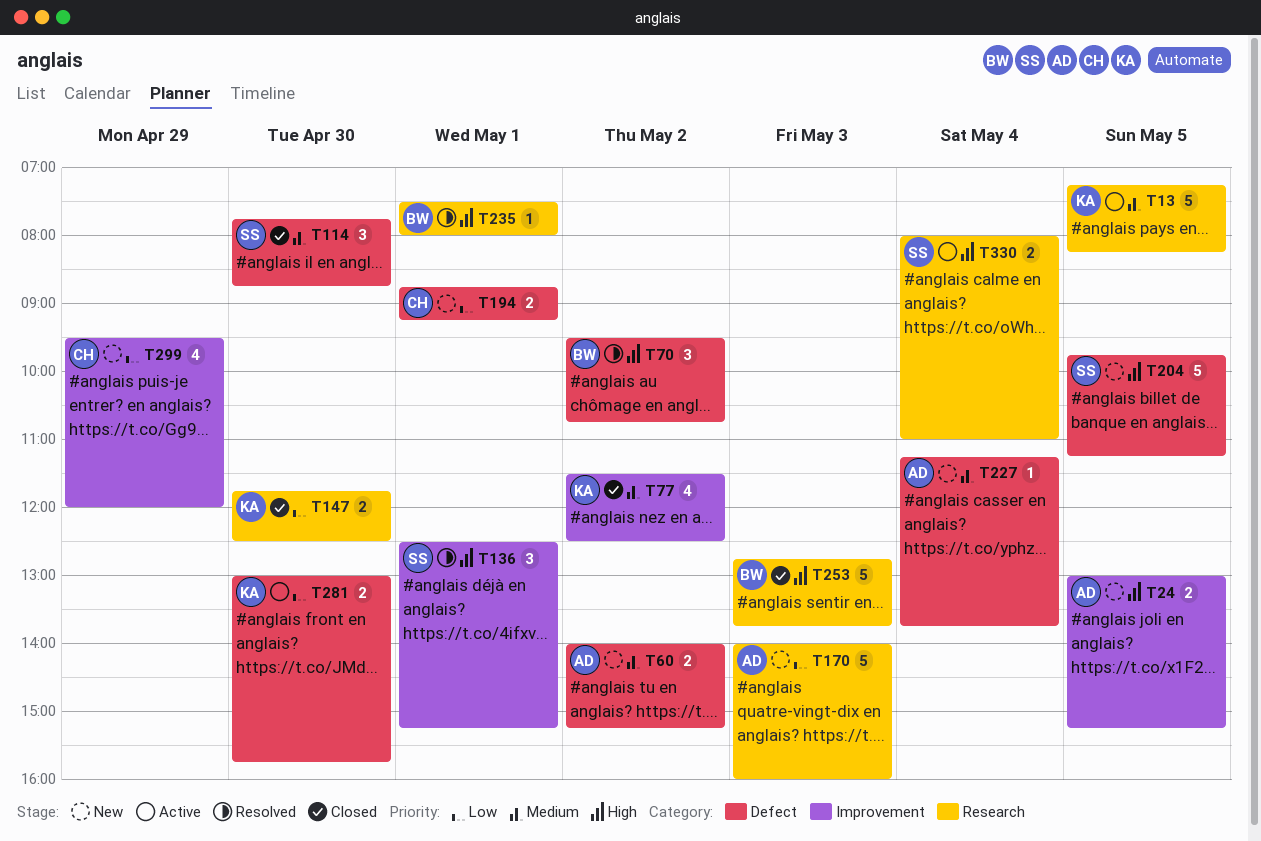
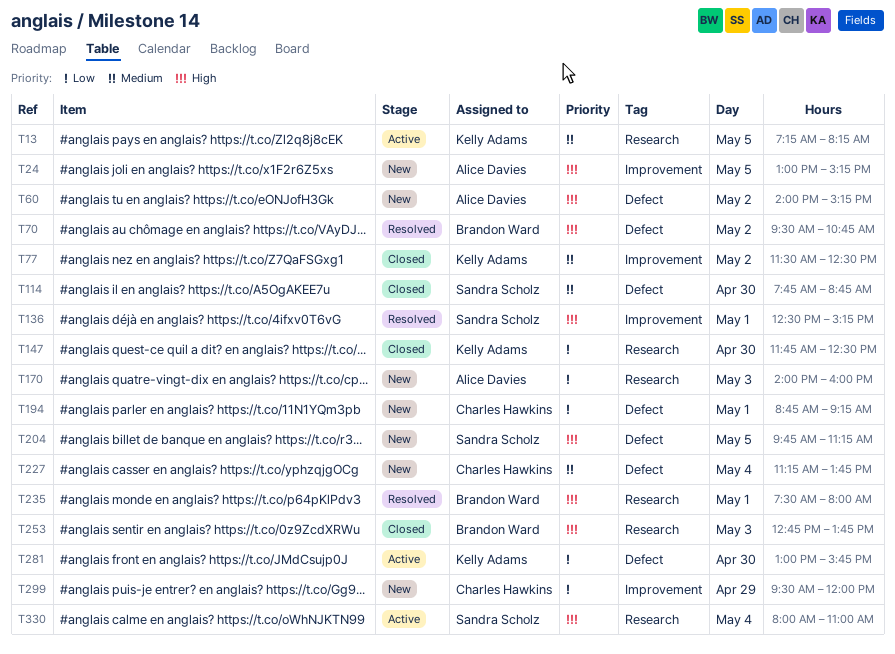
T60, priority: Medium -> High
T227, owner: Alice Davies -> Charles Hawkins

